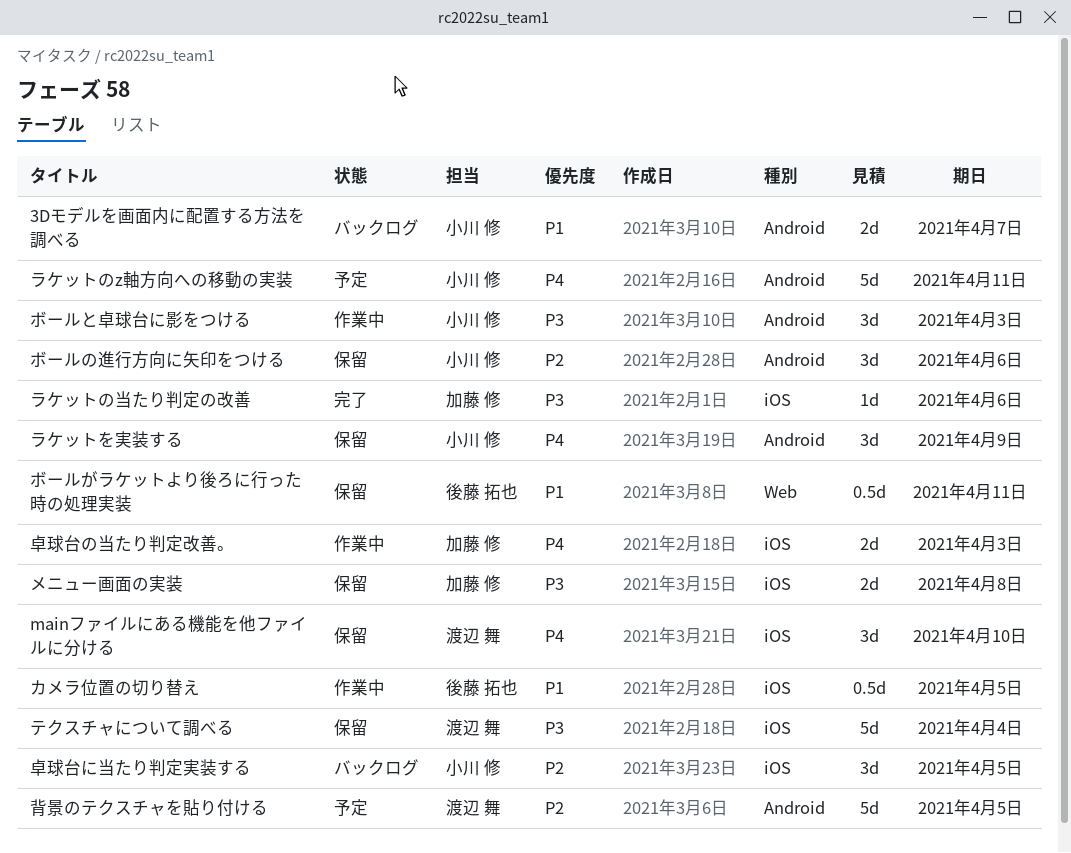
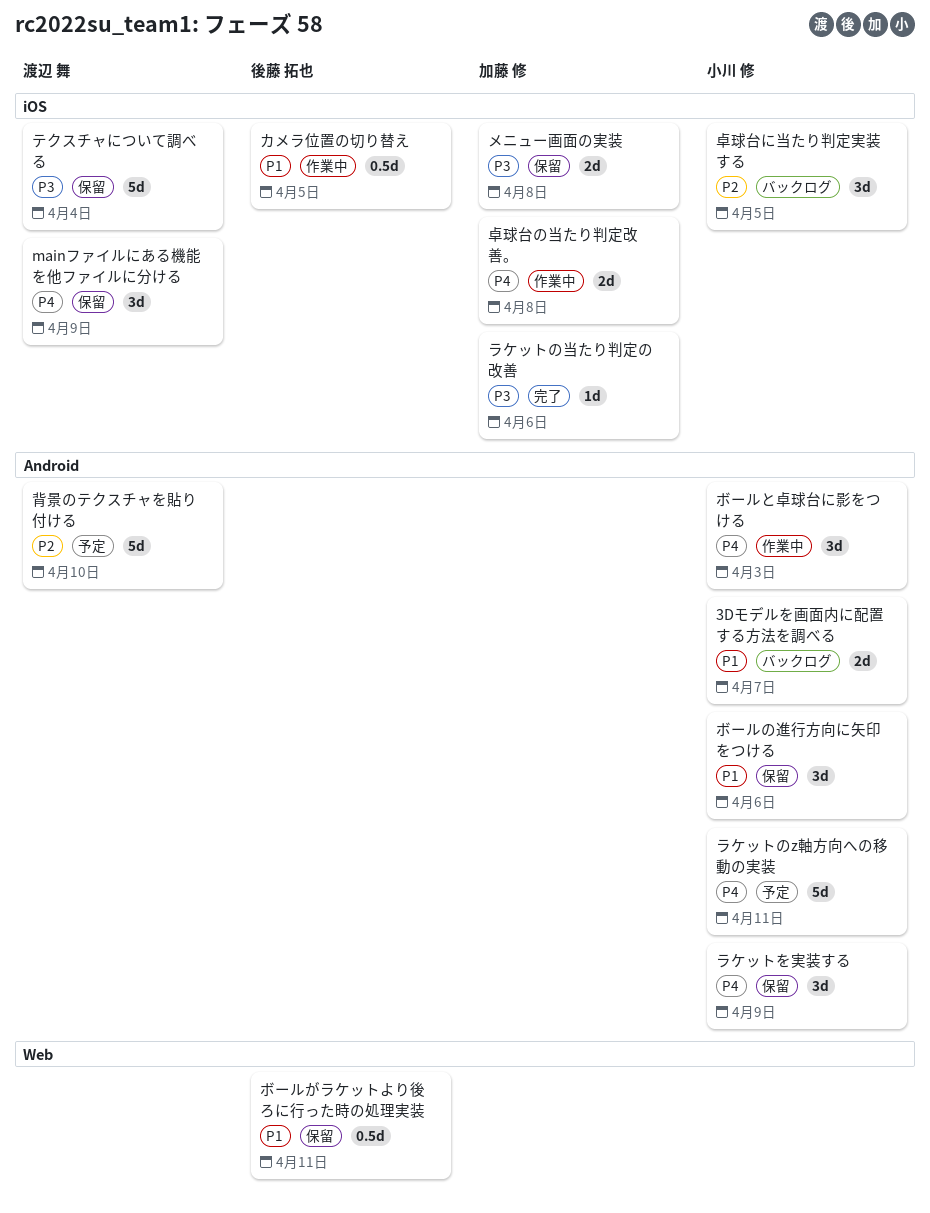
mainファイルにある機能を他ファイルに分ける, due: Apr 10 -> Apr 9
ボールと卓球台に影をつける, priority: P3 -> P4
ボールの進行方向に矢印をつける, priority: P2 -> P1
卓球台の当たり判定改善。, due: Apr 3 -> Apr 8
背景のテクスチャを貼り付ける, due: Apr 5 -> Apr 10

